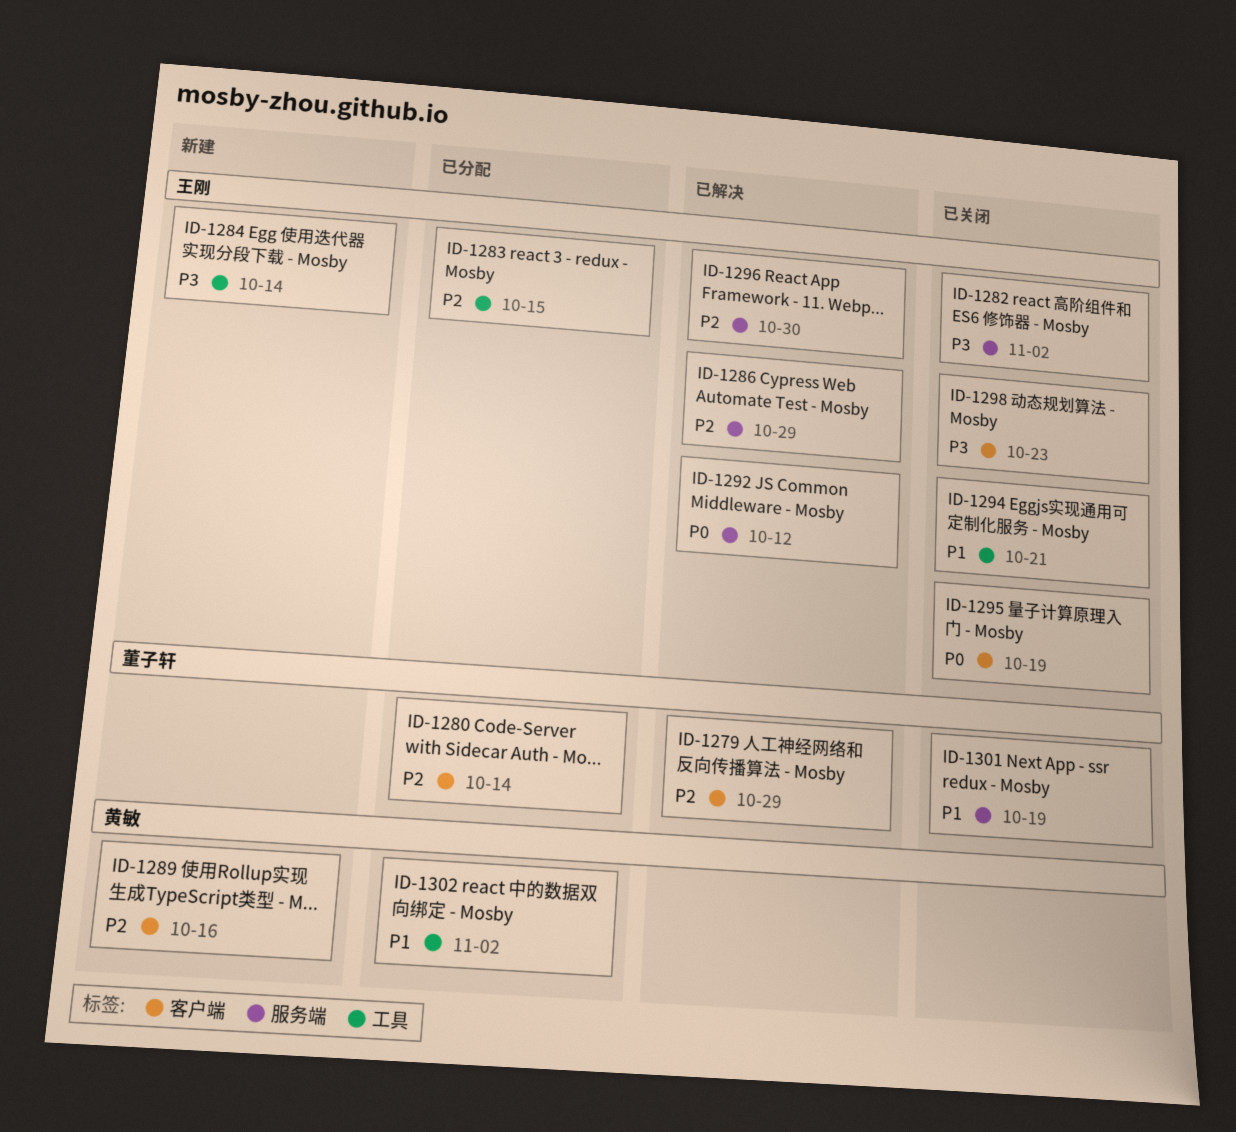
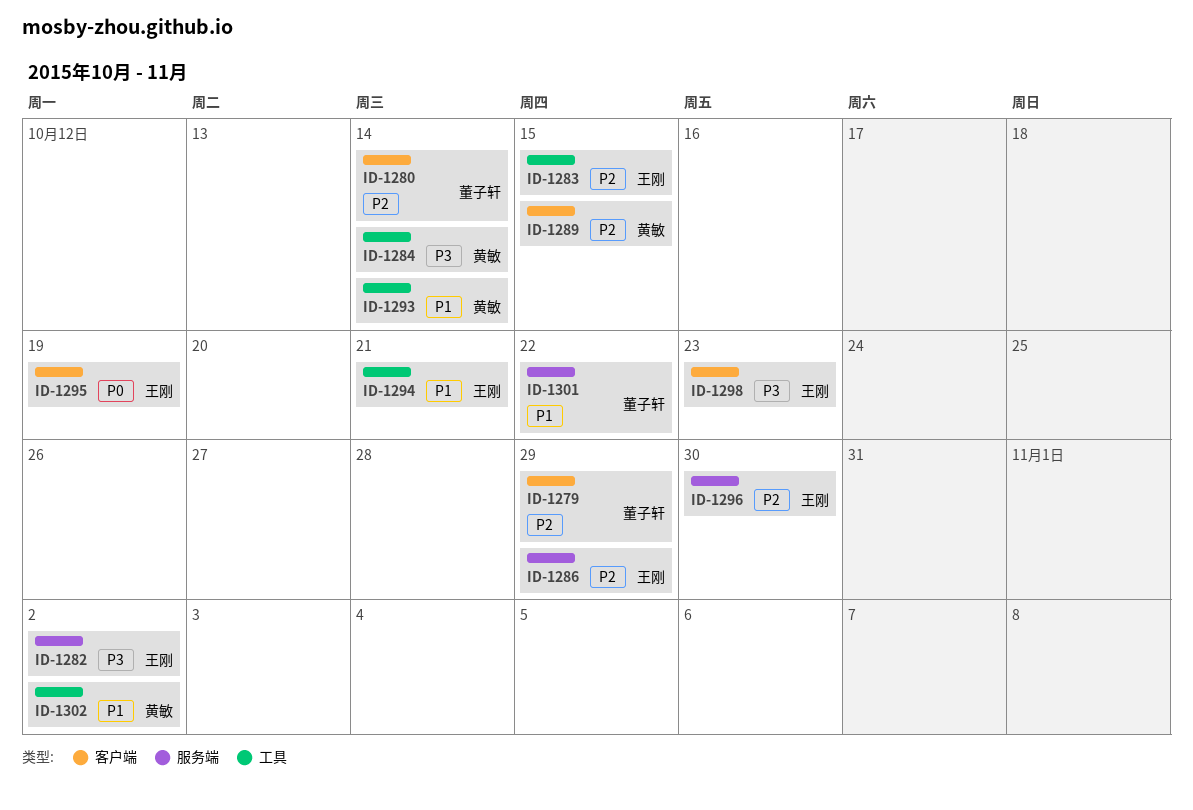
ID-1284, owner: 王刚 -> 黄敏
ID-1289, due: Oct 16 -> Oct 15
ID-1292: present -> none
ID-1293: none -> present
ID-1301, due: Oct 19 -> Oct 22

